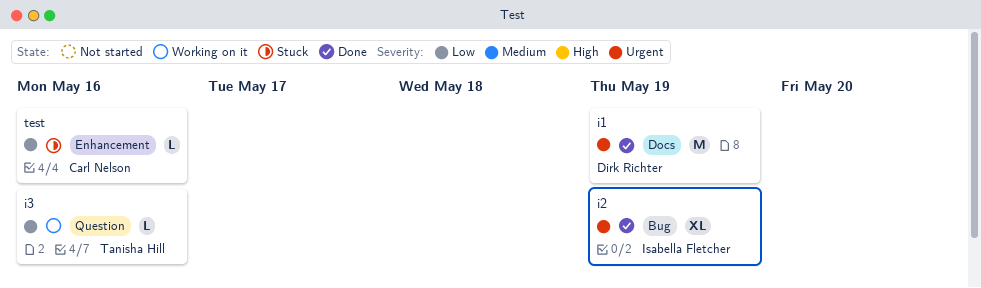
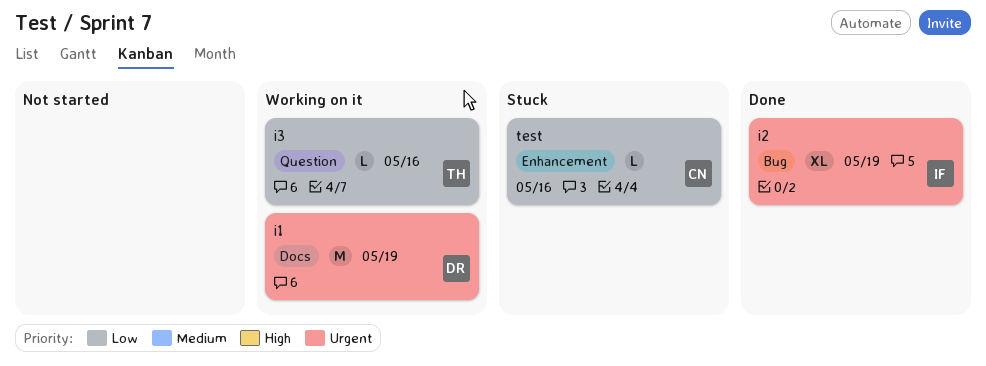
i1, status: Done -> Working on it

